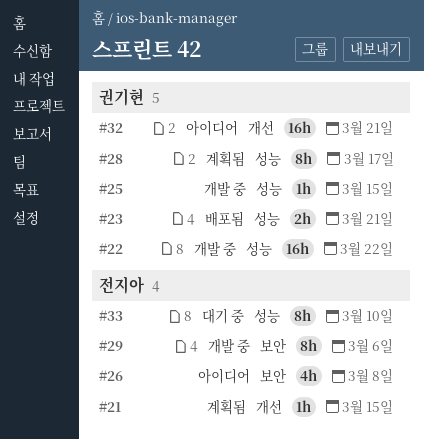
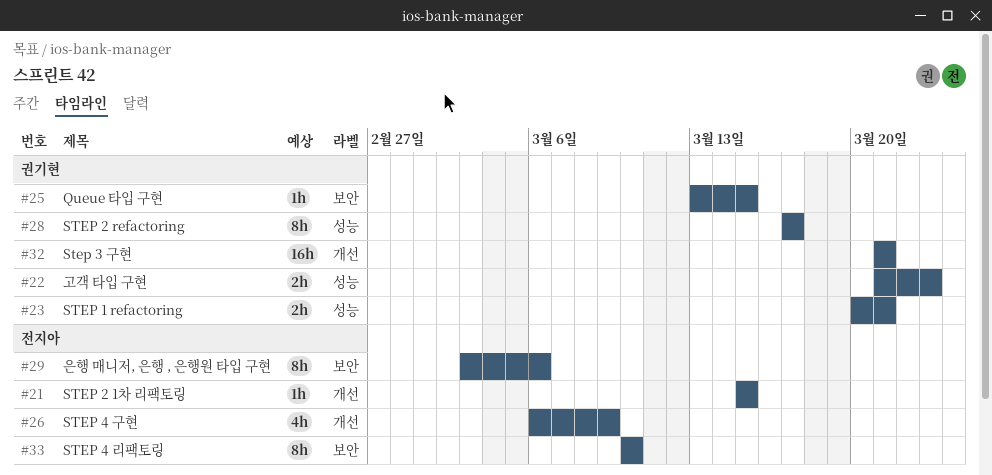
#22, estimate: 16h -> 2h
#22, due: Mar 22 -> Mar 23
#25, label: 성능 -> 보안
#26, label: 보안 -> 개선
#26, due: Mar 8 -> Mar 9
#33, label: 성능 -> 보안

